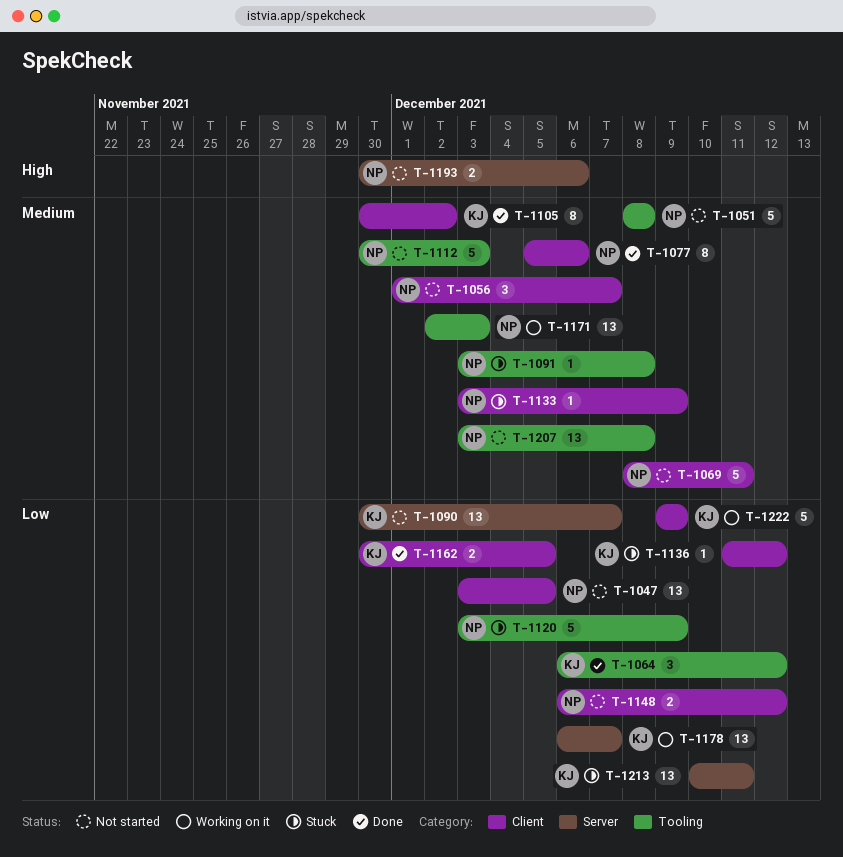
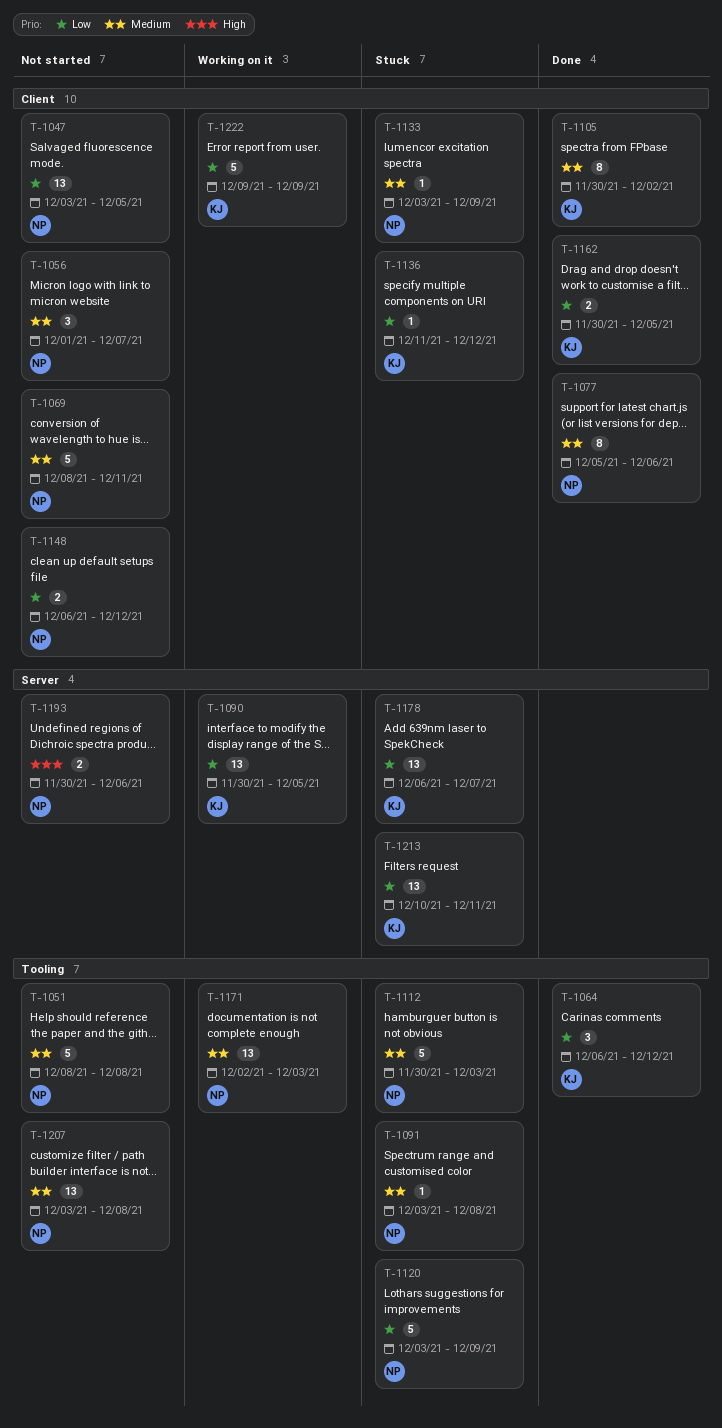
T-1090, status: Not started -> Working on it
T-1090, due: Dec 7 -> Dec 5
T-1112, status: Not started -> Stuck
T-1178, status: Working on it -> Stuck

